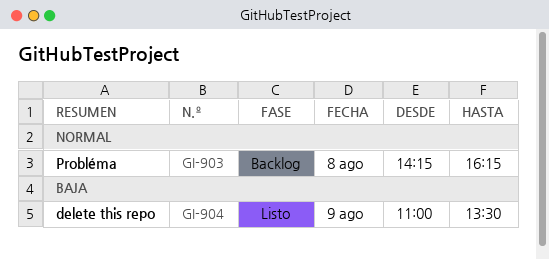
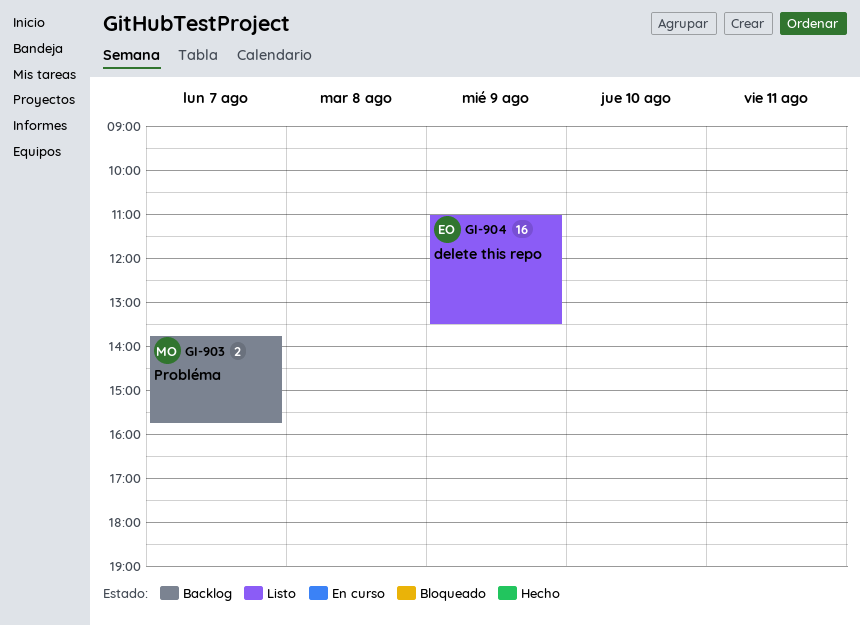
GI-903, day: Aug 8 -> Aug 7
GI-903, begins: 14:15 -> 13:45
GI-903, ends: 16:15 -> 15:45

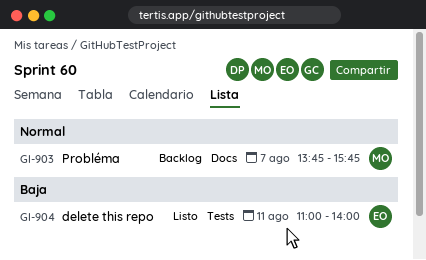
GI-904, day: Aug 9 -> Aug 11
GI-904, ends: 13:30 -> 14:00

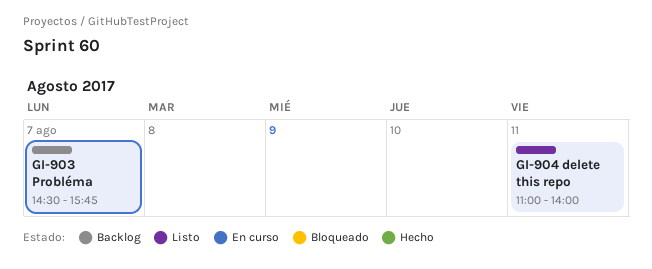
GI-903, begins: 13:45 -> 14:30

